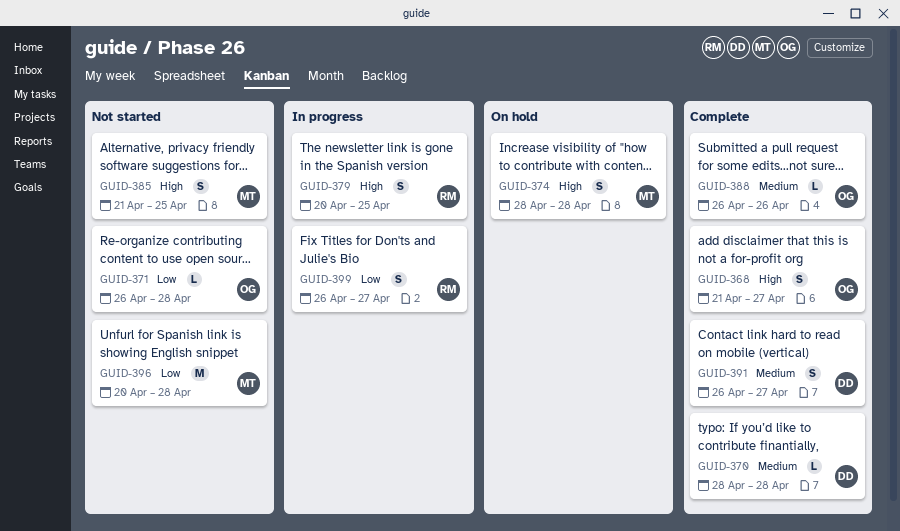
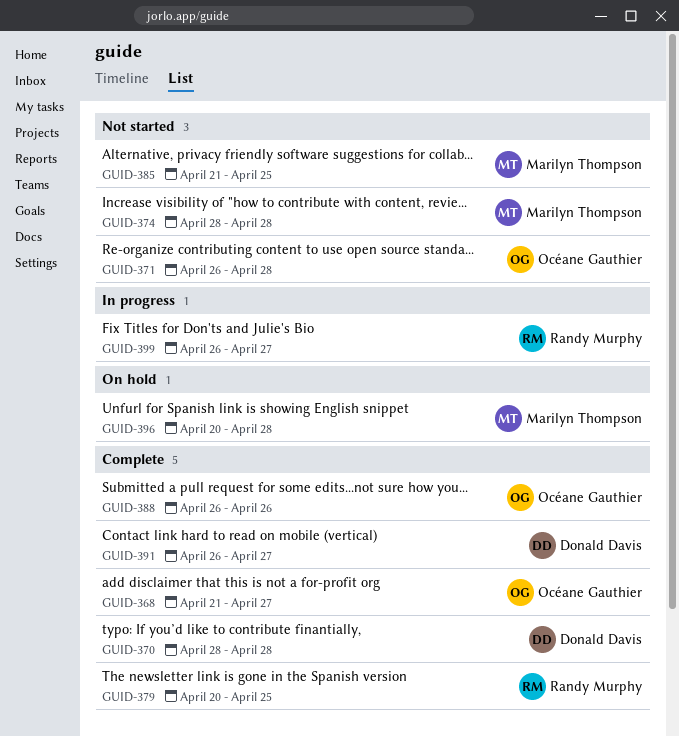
GUID-374, status: On hold -> Not started
GUID-379, status: In progress -> Complete
GUID-396, status: Not started -> On hold

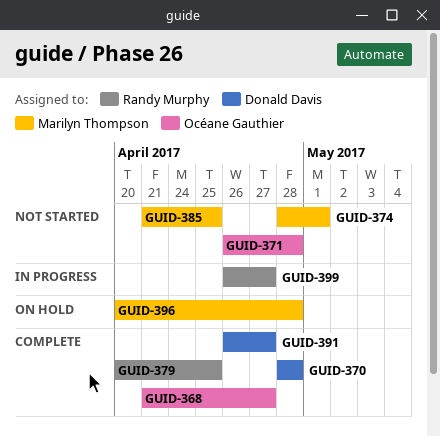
GUID-374, due: Apr 28 -> May 1
GUID-388: present -> none

